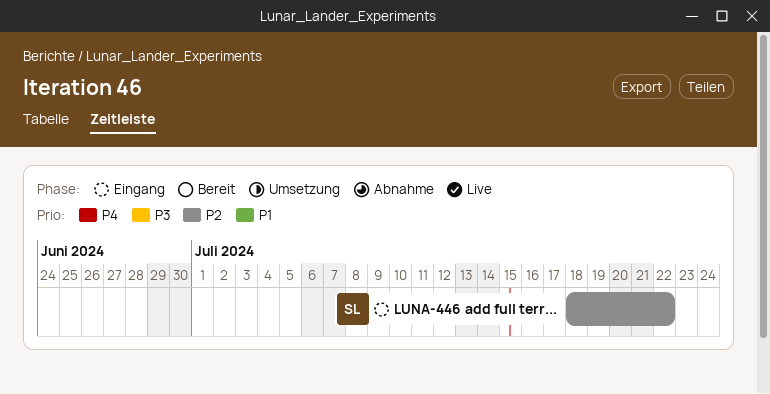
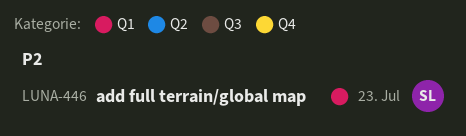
LUNA-446, due: Jul 22 -> Jul 23

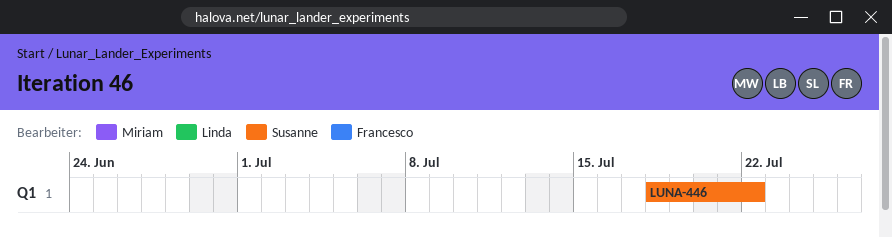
LUNA-446, due: Jul 23 -> Jul 22

